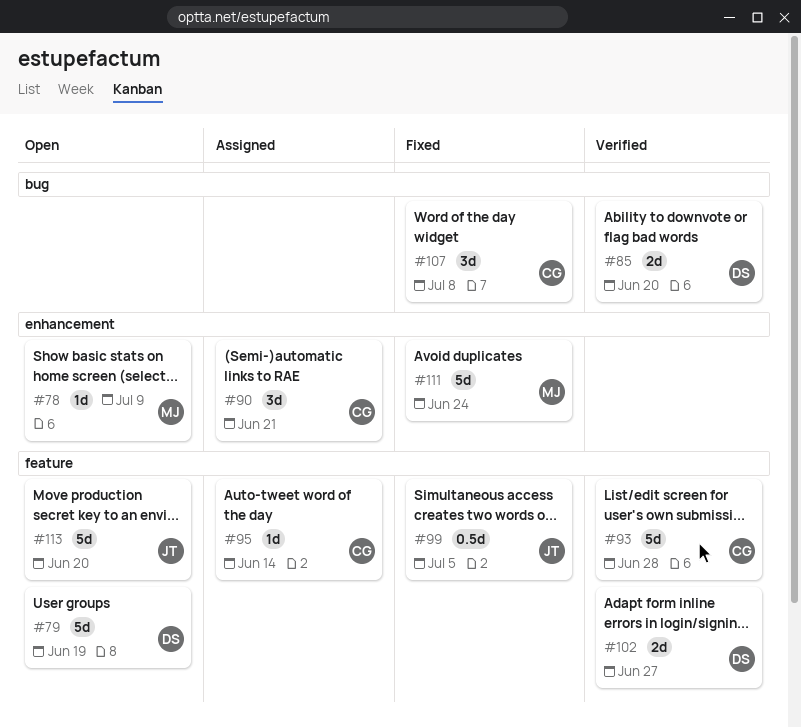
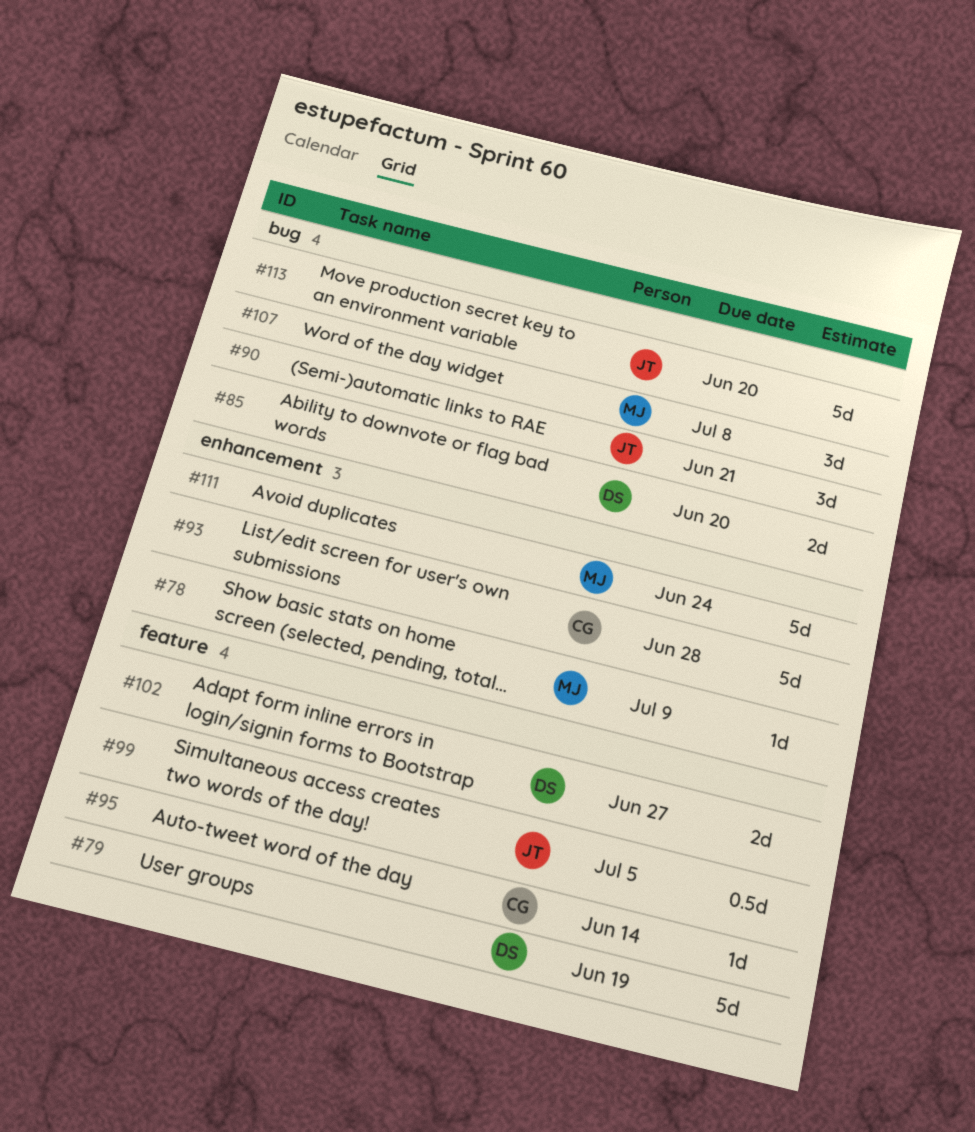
#90, owner: CG -> JT
#90, label: enhancement -> bug
#93, label: feature -> enhancement
#107, owner: CG -> MJ
#113, label: feature -> bug

